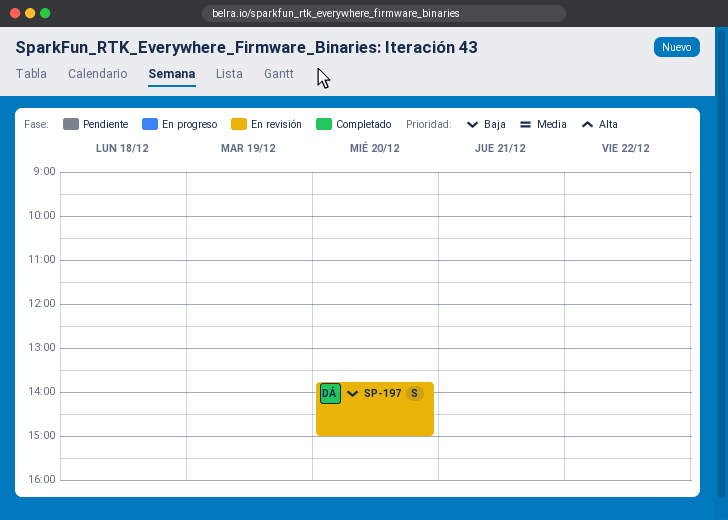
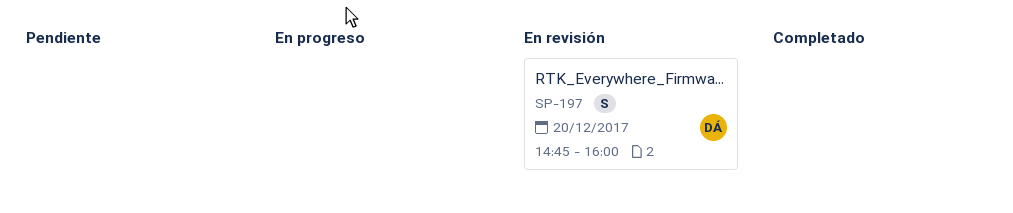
SP-197, begins: 13:45 -> 14:45
SP-197, ends: 15:00 -> 16:00

